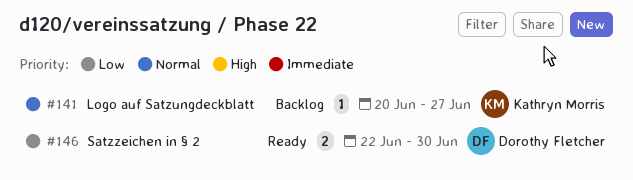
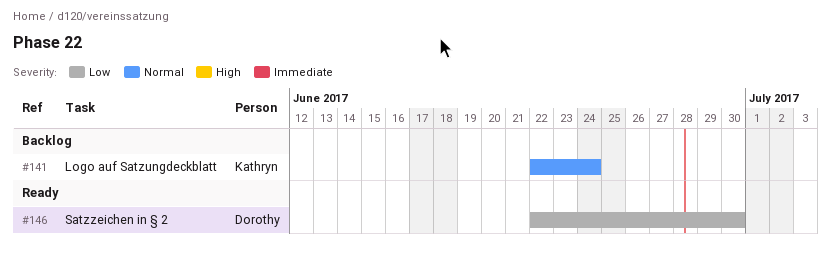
#141, start: Jun 20 -> Jun 22
#141, due: Jun 27 -> Jun 24

